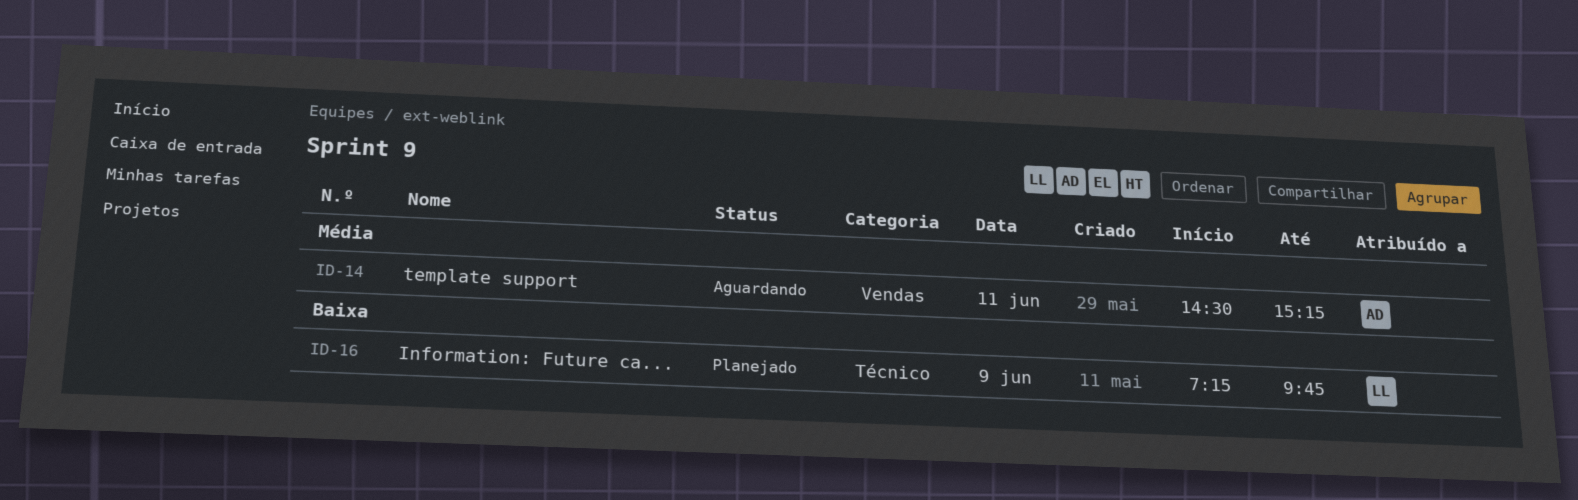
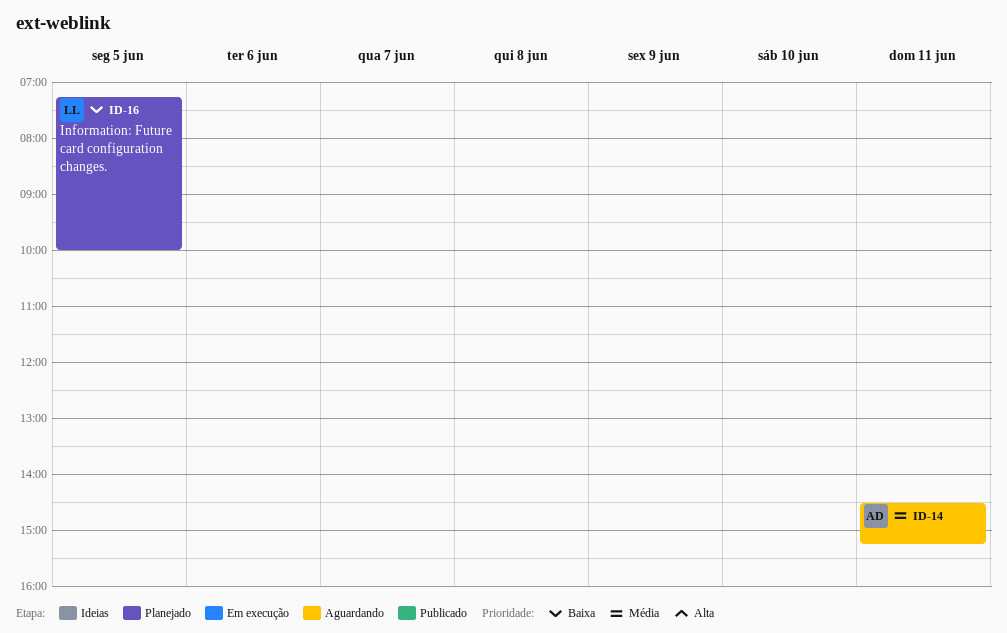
ID-16, day: Jun 9 -> Jun 5
ID-16, ends: 09:45 -> 10:00

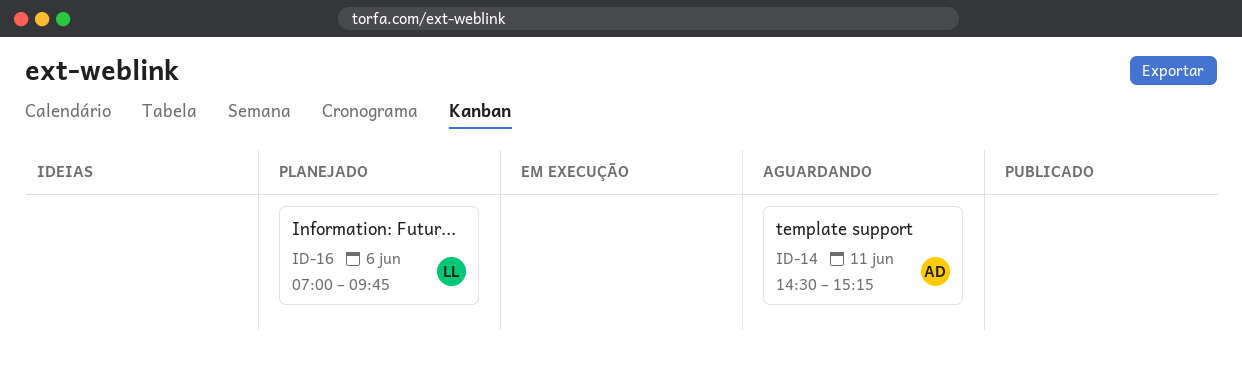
ID-16, day: Jun 5 -> Jun 6
ID-16, begins: 07:15 -> 07:00
ID-16, ends: 10:00 -> 09:45

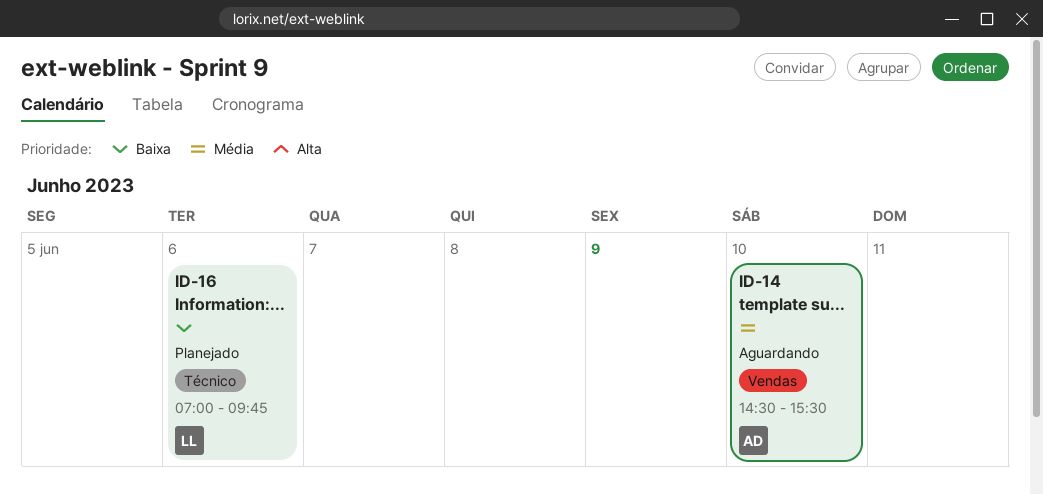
ID-14, day: Jun 11 -> Jun 10
ID-14, ends: 15:15 -> 15:30

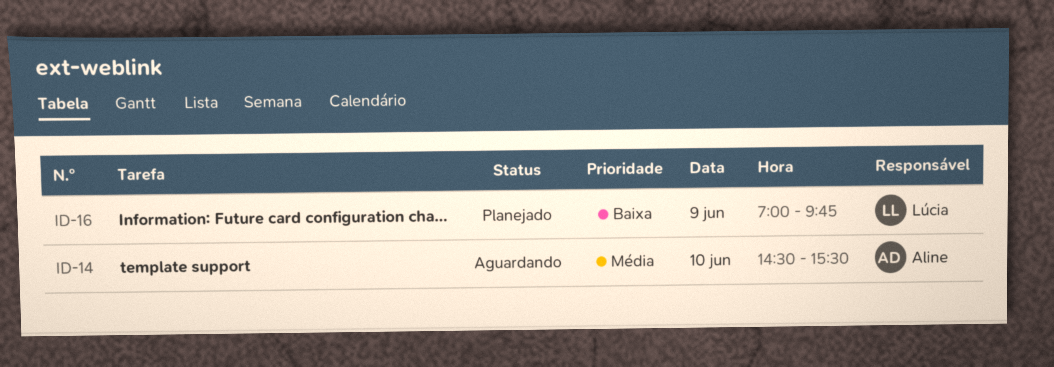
ID-16, day: Jun 6 -> Jun 9

